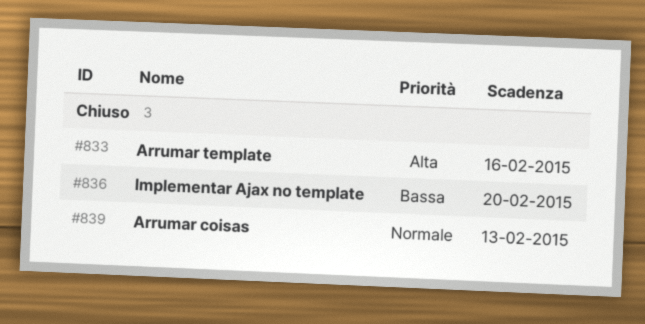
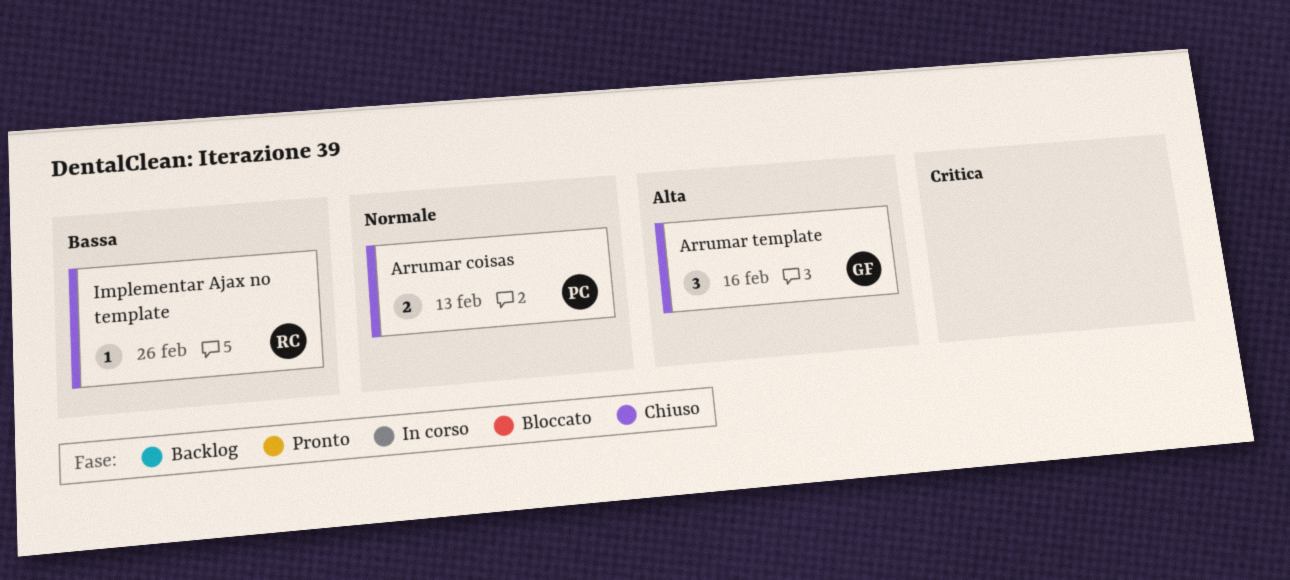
Implementar Ajax no template, due: Feb 20 -> Feb 26

